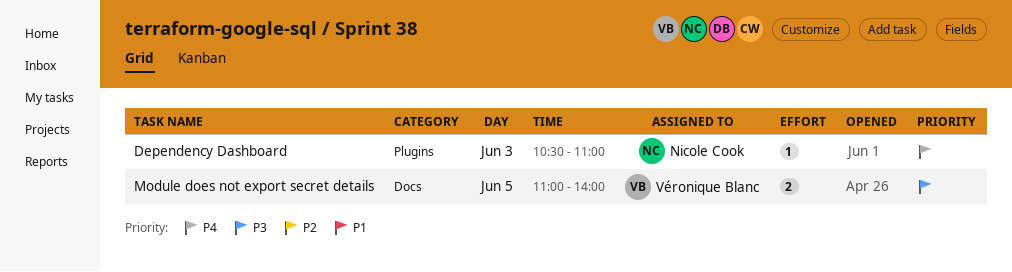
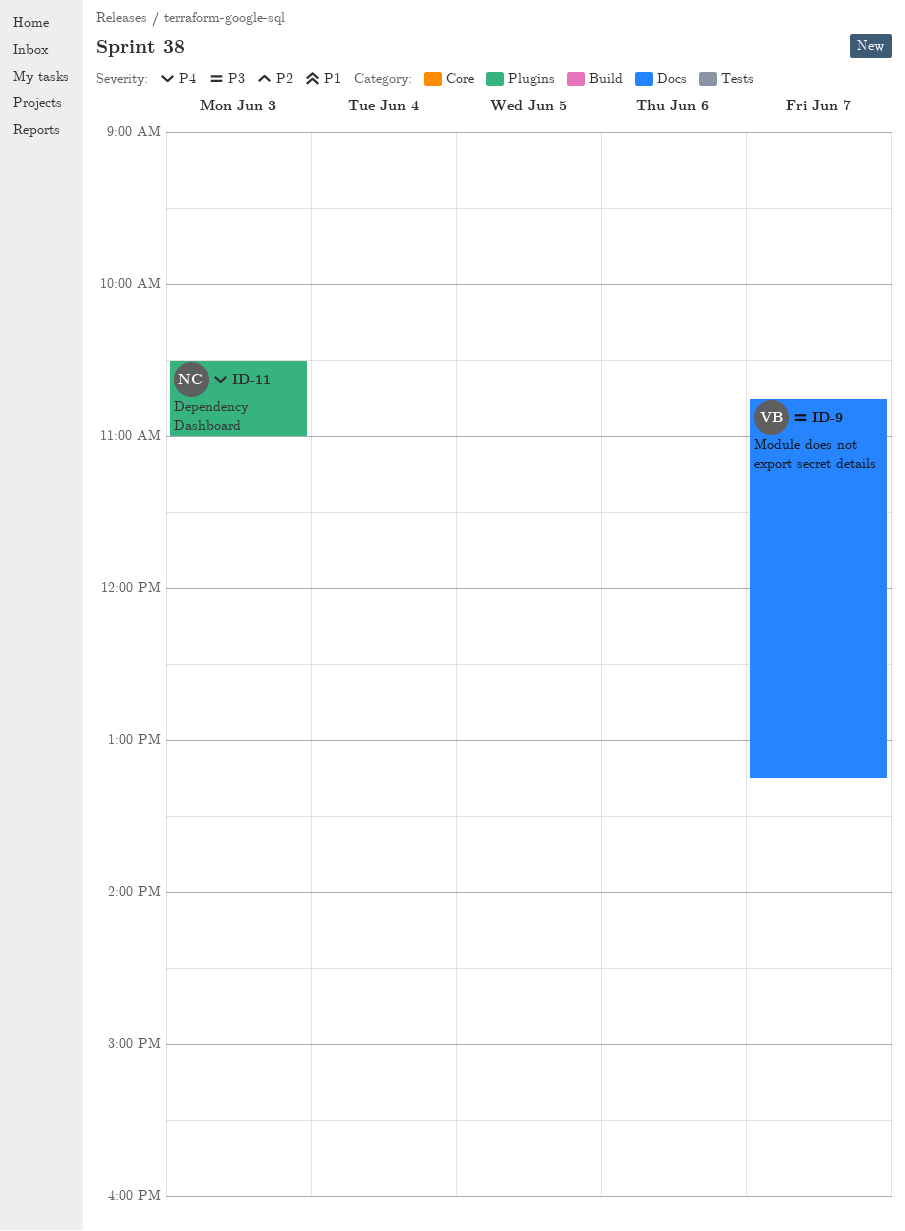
Module does not export secret details, day: Jun 5 -> Jun 7
Module does not export secret details, begins: 11:00 -> 10:45
Module does not export secret details, ends: 14:00 -> 13:15

